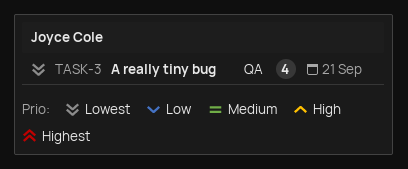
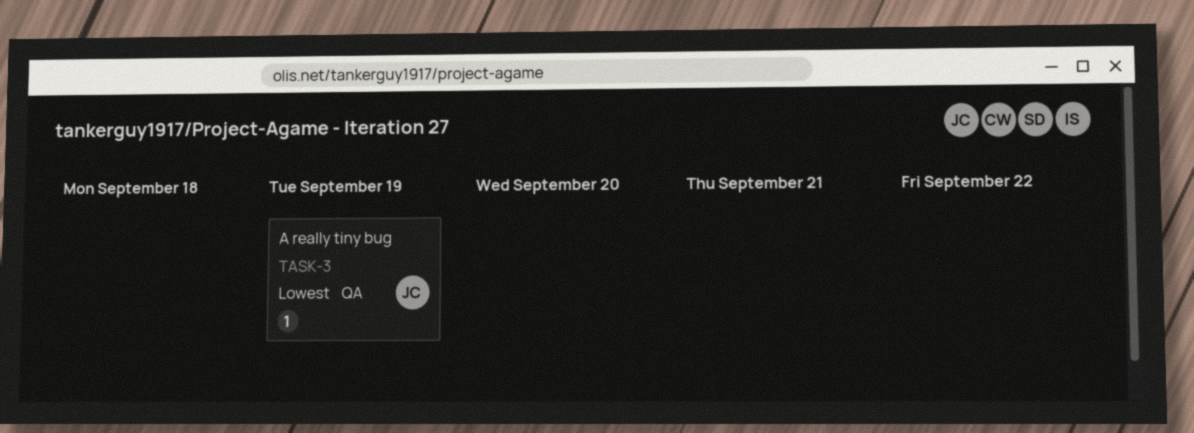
TASK-3, estimate: 4 -> 1
TASK-3, due: Sep 21 -> Sep 19

